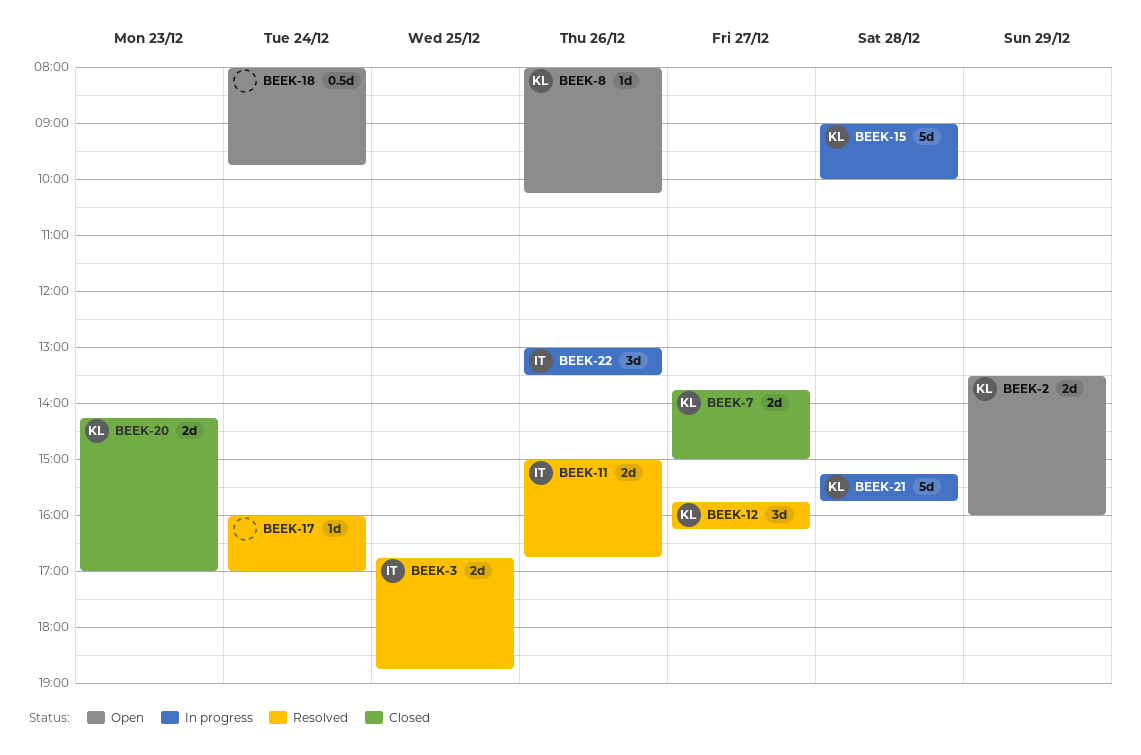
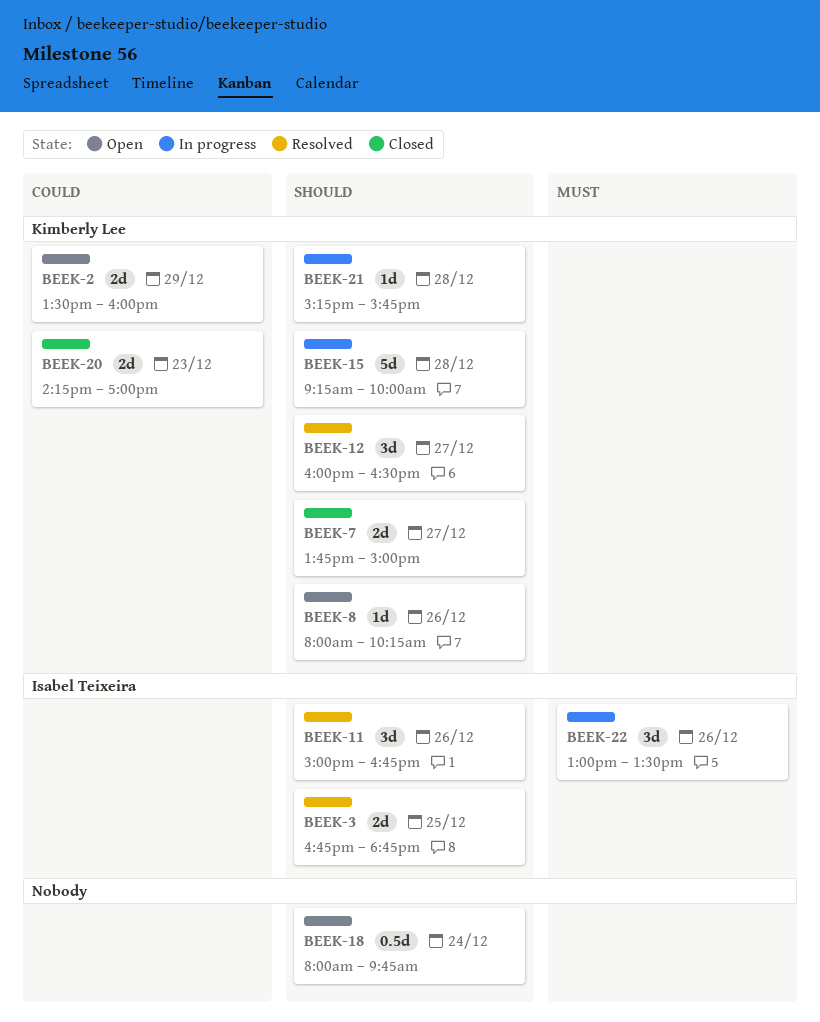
BEEK-11, estimate: 2d -> 3d
BEEK-12, begins: 15:45 -> 16:00
BEEK-12, ends: 16:15 -> 16:30
BEEK-15, begins: 09:00 -> 09:15
BEEK-17: present -> none
BEEK-21, estimate: 5d -> 1d

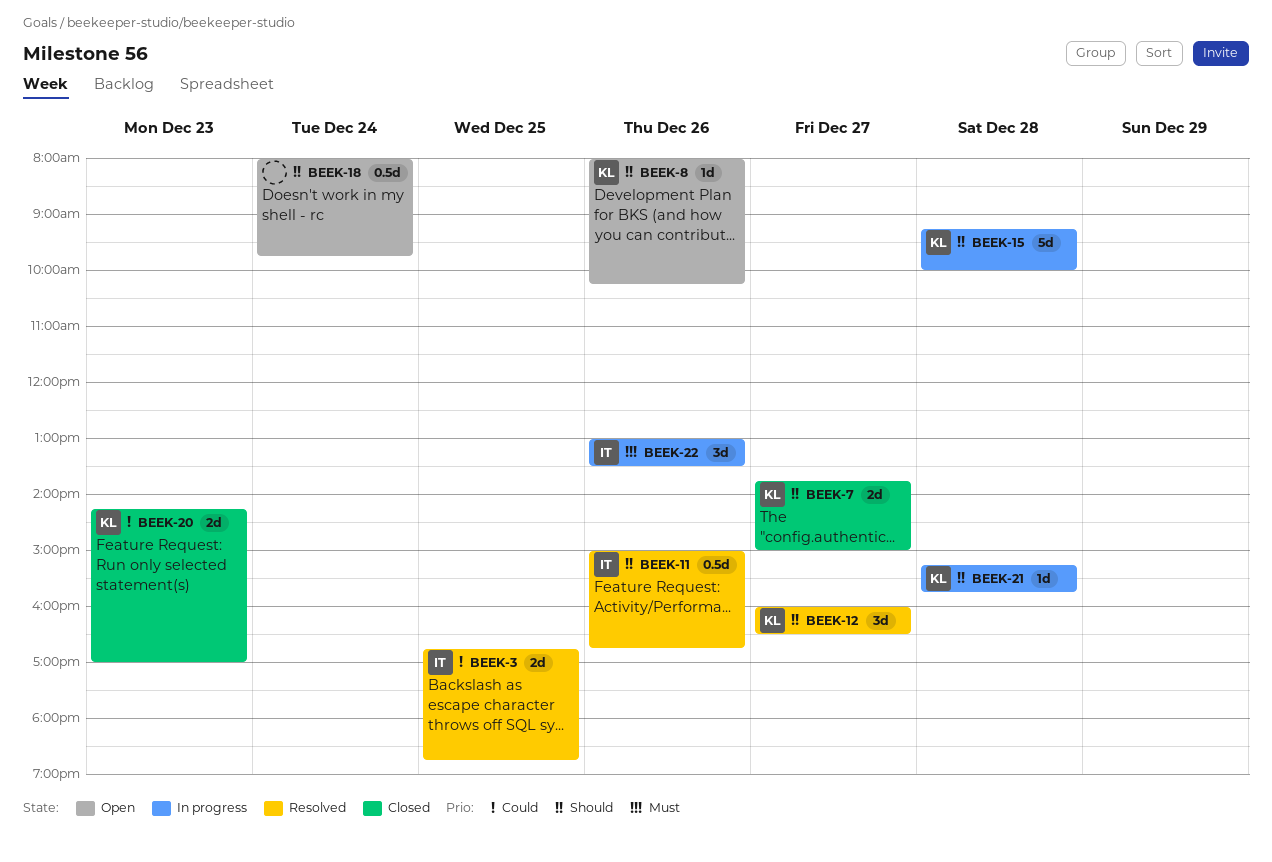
BEEK-2: present -> none
BEEK-3, priority: Should -> Could
BEEK-11, estimate: 3d -> 0.5d

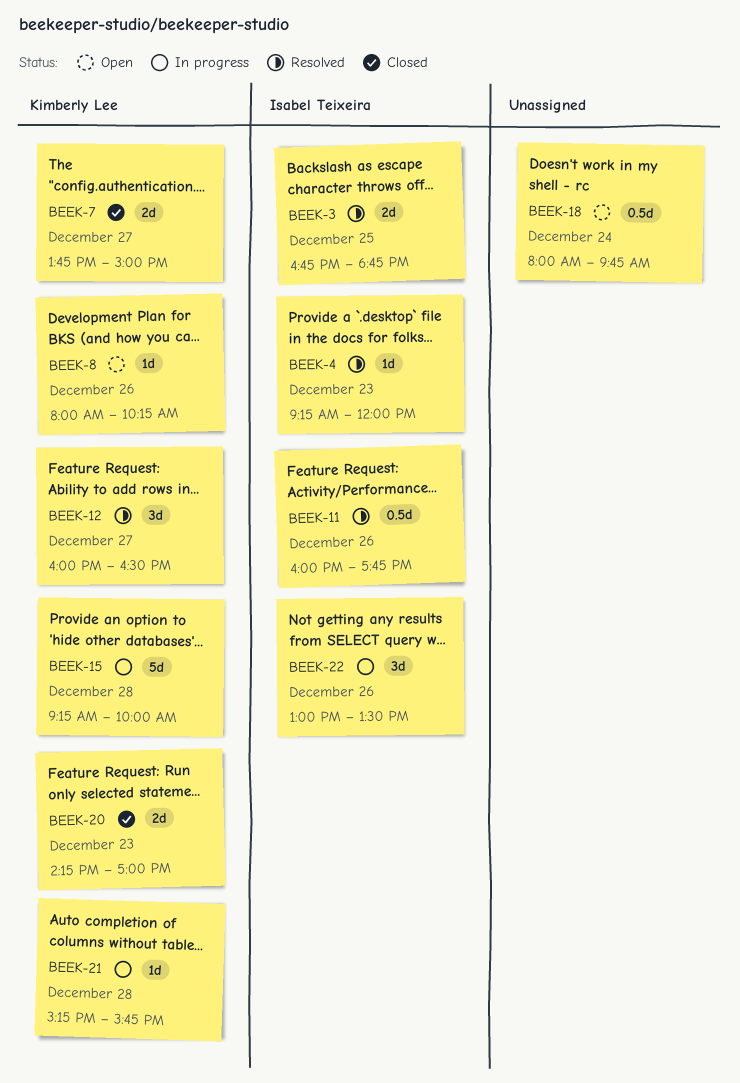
BEEK-4: none -> present
BEEK-11, begins: 15:00 -> 16:00
BEEK-11, ends: 16:45 -> 17:45

